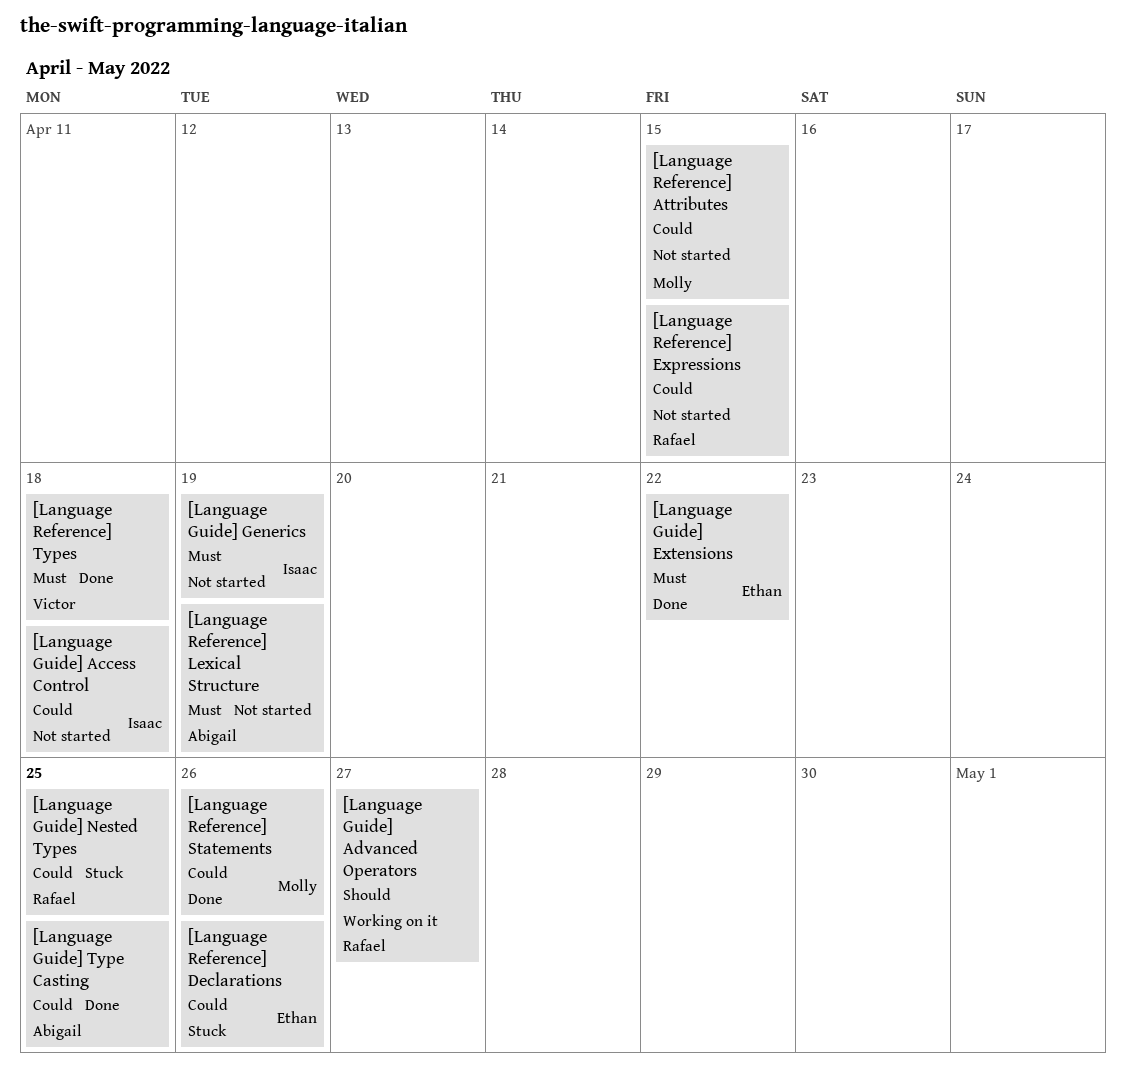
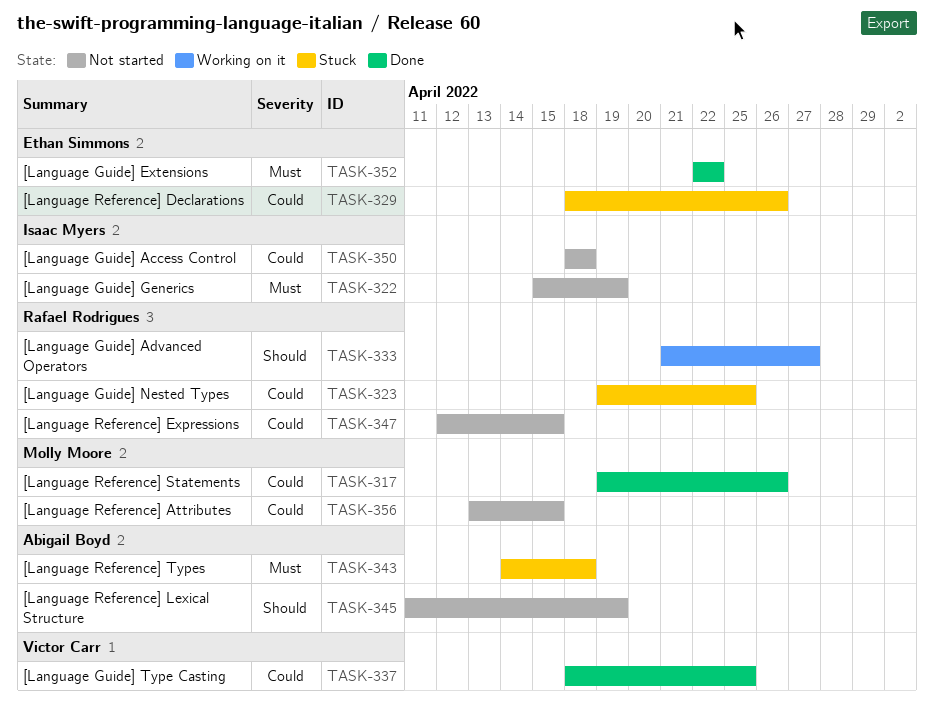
[Language Guide] Type Casting, owner: Abigail Boyd -> Victor Carr
[Language Reference] Lexical Structure, priority: Must -> Should
[Language Reference] Types, status: Done -> Stuck
[Language Reference] Types, owner: Victor Carr -> Abigail Boyd

